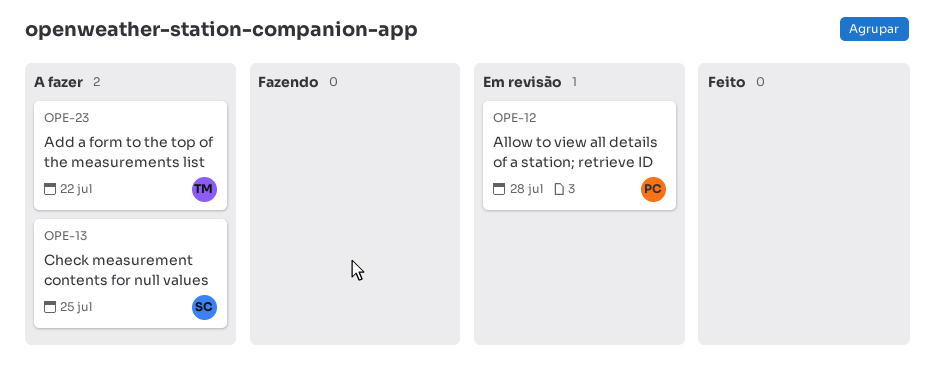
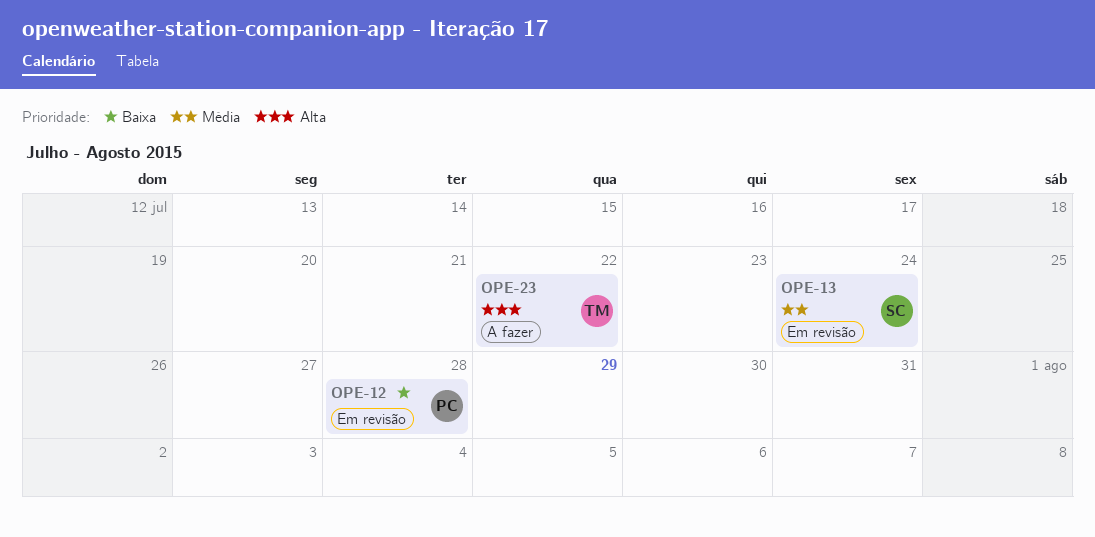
OPE-13, status: A fazer -> Em revisão
OPE-13, due: Jul 25 -> Jul 24

